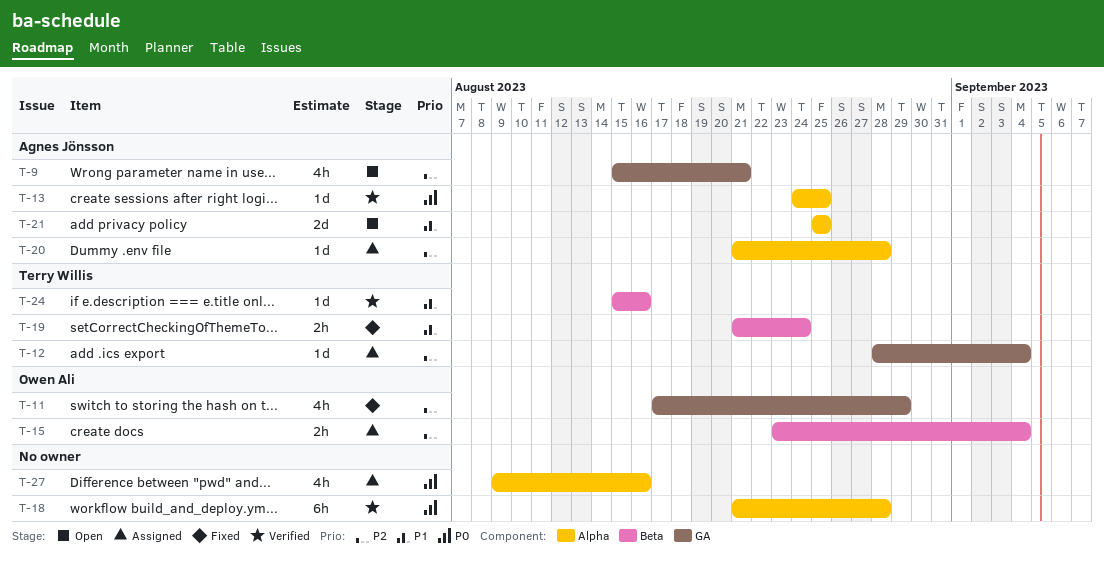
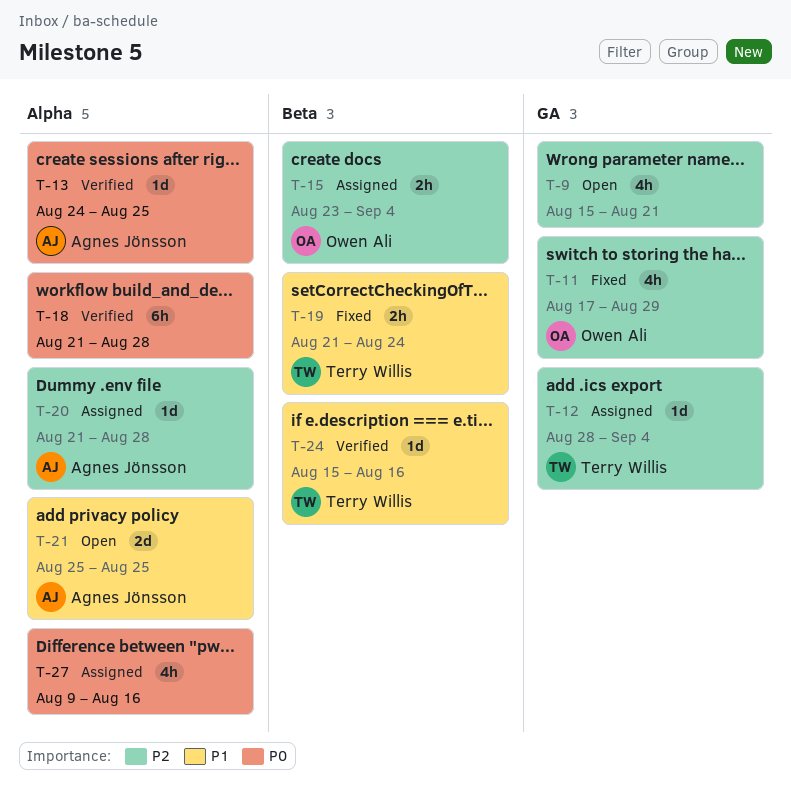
T-9, owner: Agnes Jönsson -> none

